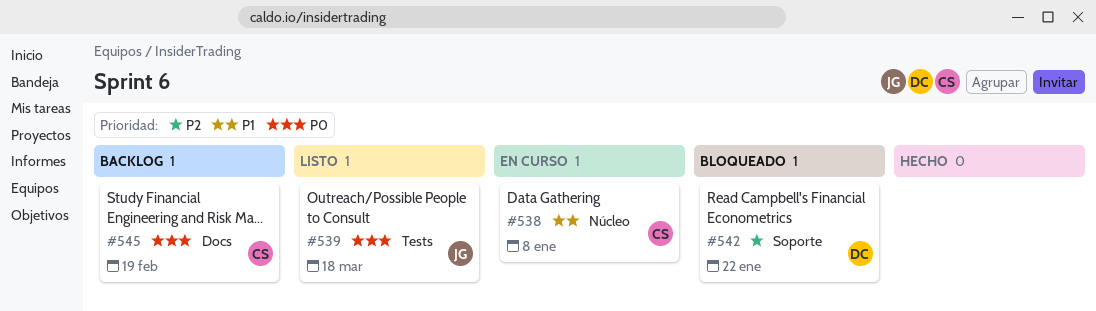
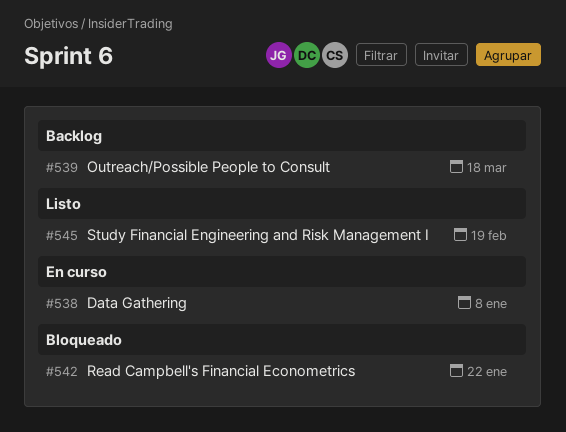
#539, status: Listo -> Backlog
#545, status: Backlog -> Listo

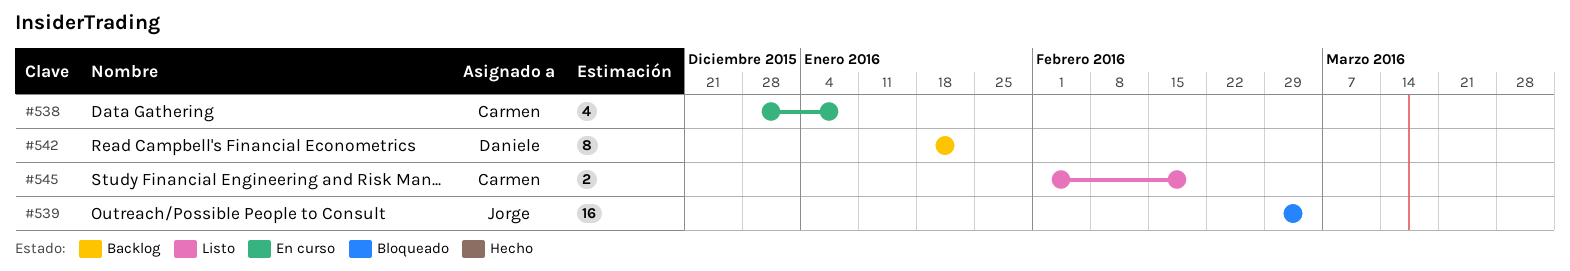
#539, status: Backlog -> Bloqueado
#539, due: Mar 18 -> Mar 4
#542, status: Bloqueado -> Backlog

